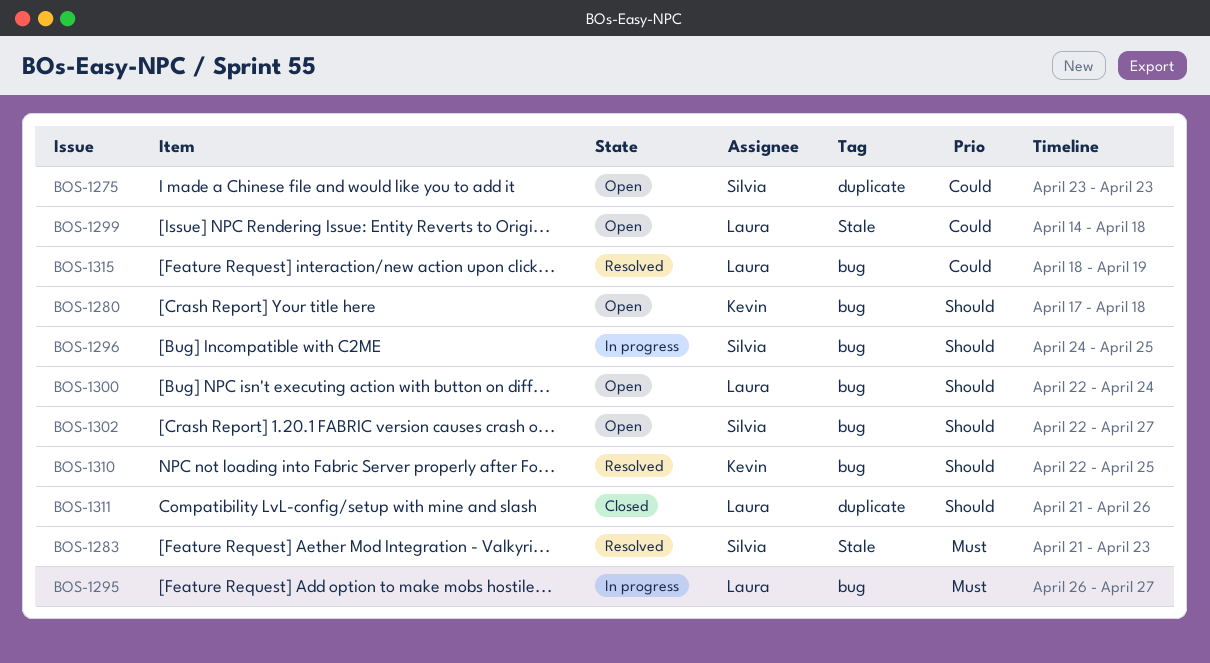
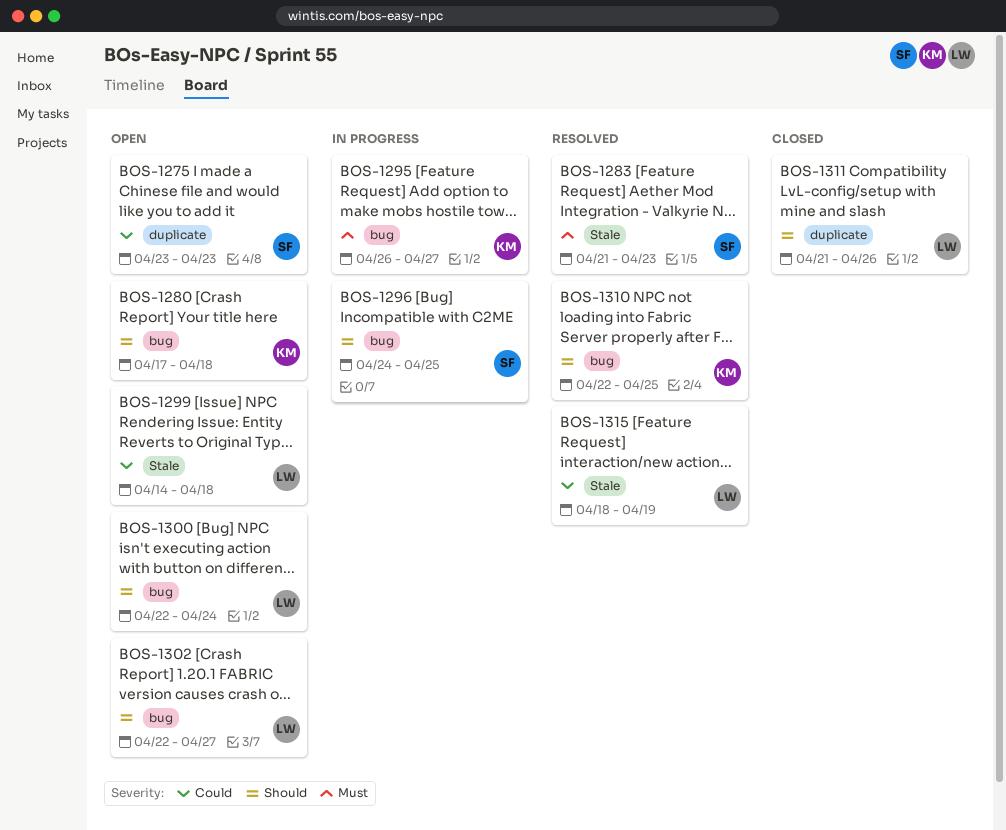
BOS-1295, owner: Laura -> Kevin
BOS-1302, owner: Silvia -> Laura
BOS-1315, label: bug -> Stale

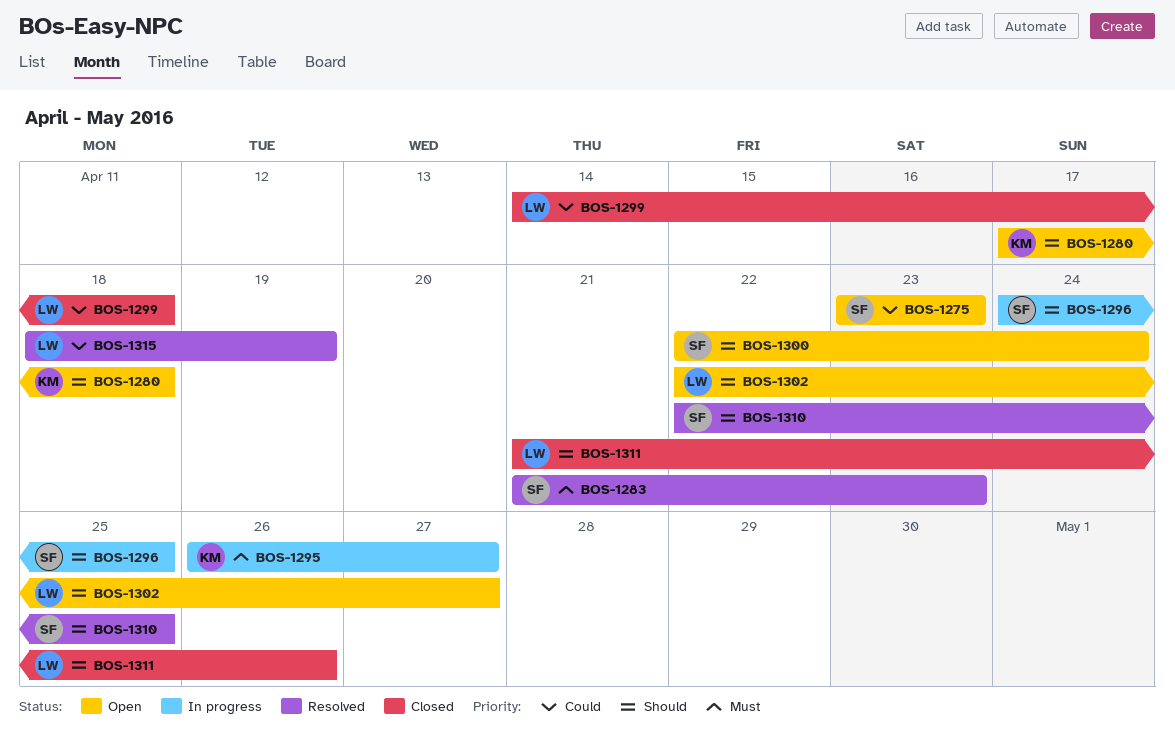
BOS-1299, status: Open -> Closed
BOS-1300, owner: LW -> SF
BOS-1310, owner: KM -> SF

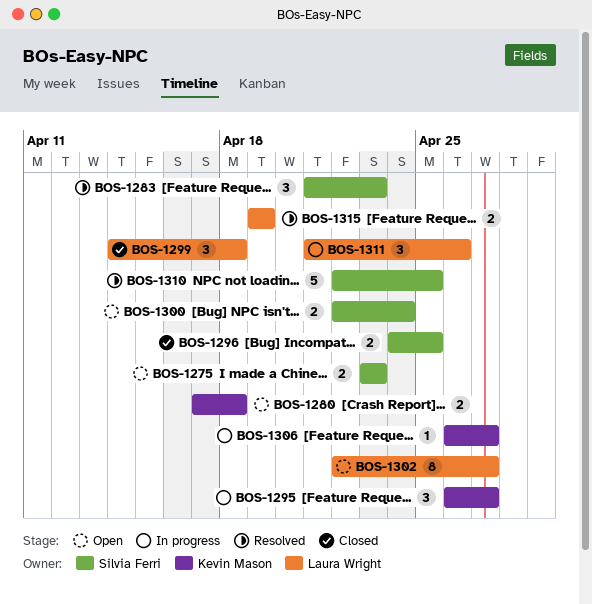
BOS-1296, status: In progress -> Closed
BOS-1306: none -> present
BOS-1311, status: Closed -> In progress
BOS-1315, start: Apr 18 -> Apr 19

